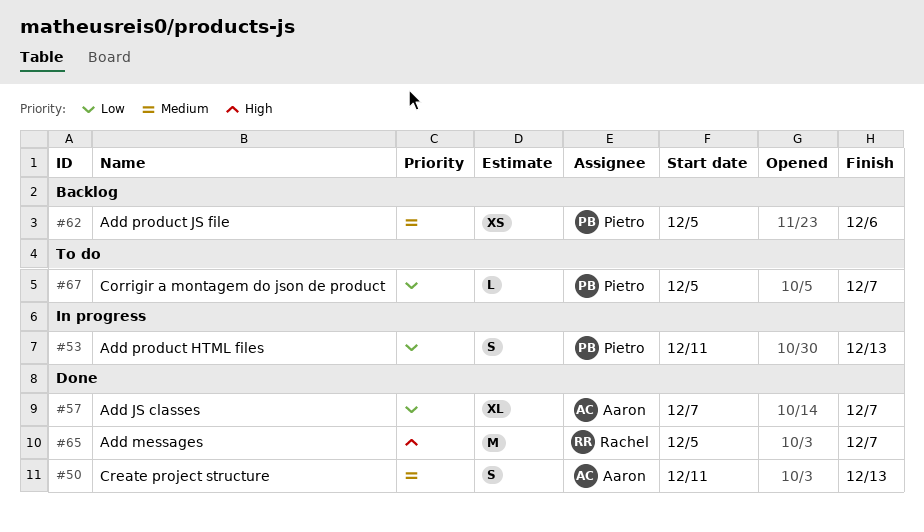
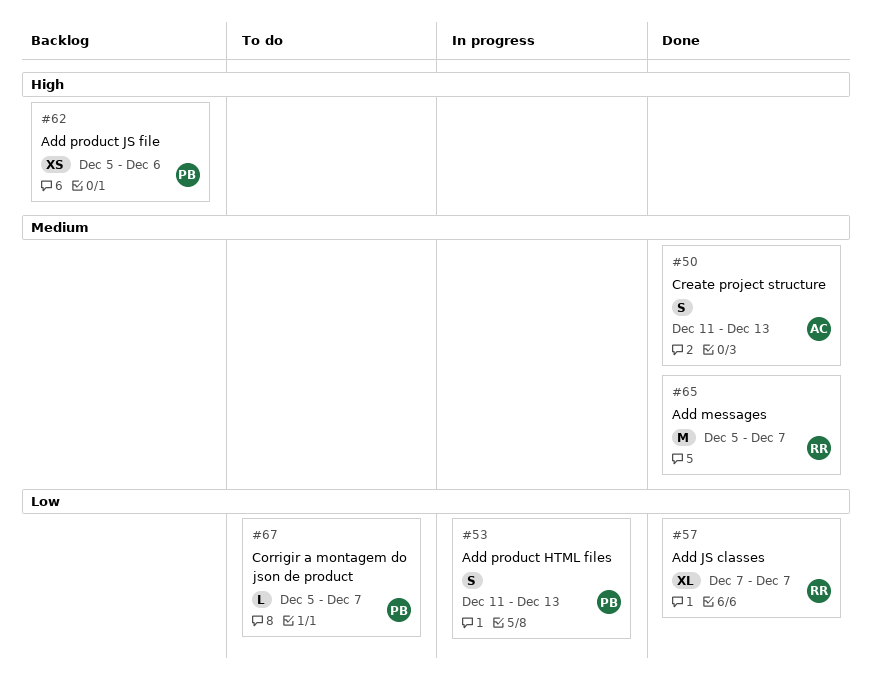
#57, owner: Aaron -> Rachel
#62, priority: Medium -> High
#65, priority: High -> Medium

